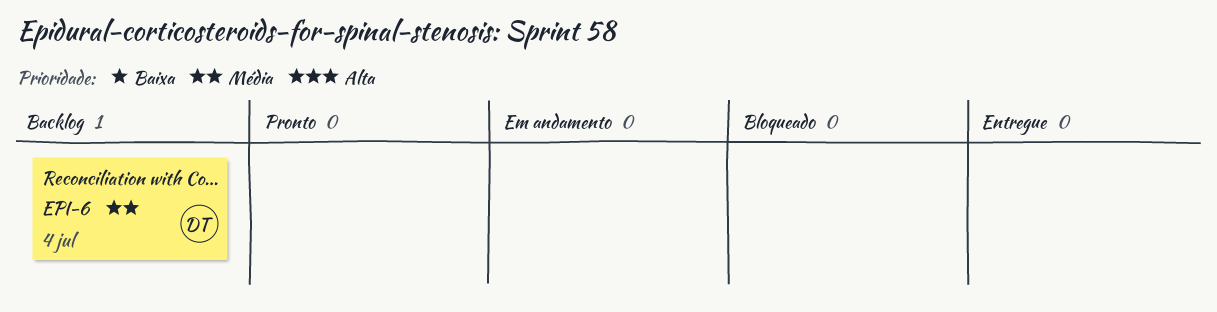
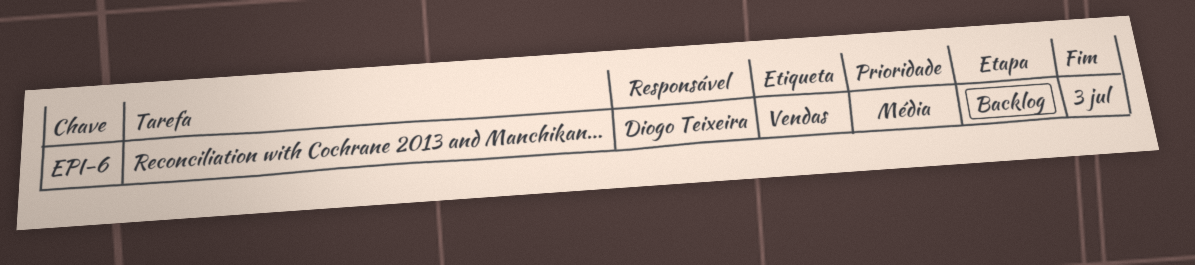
EPI-6, due: Jul 4 -> Jul 3

